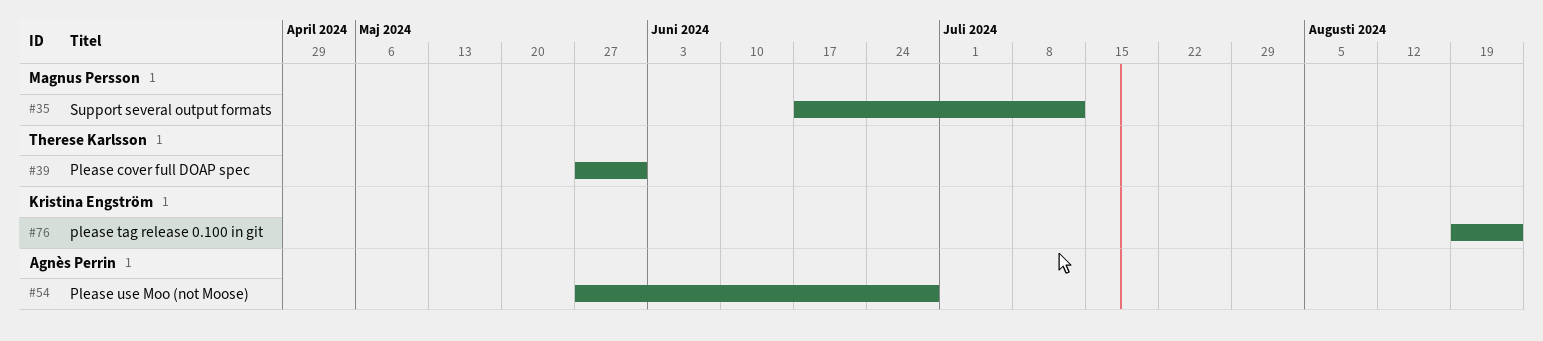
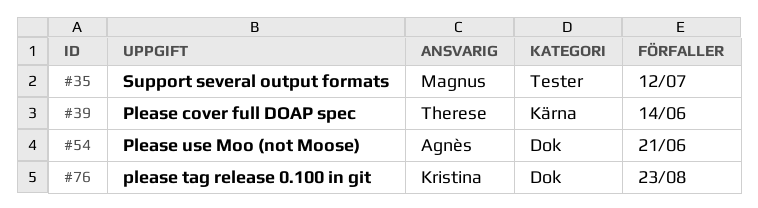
#39, due: May 31 -> Jun 14
#54, due: Jun 28 -> Jun 21

